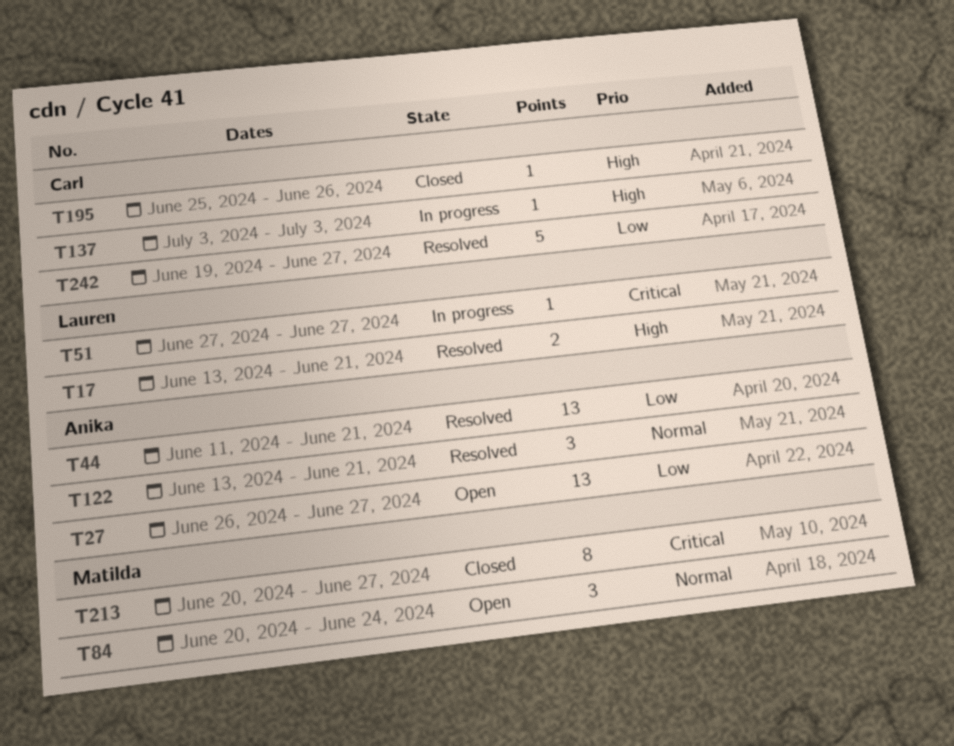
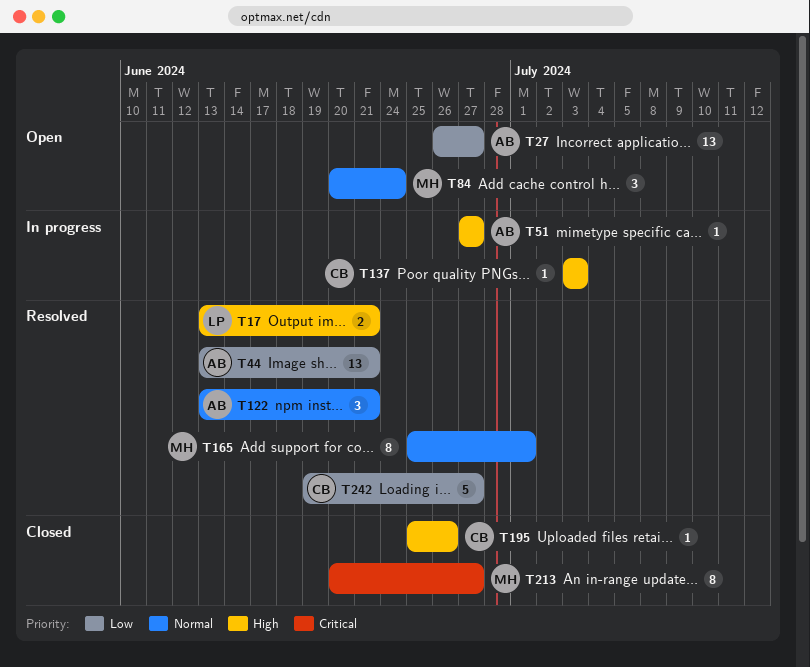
T44, start: Jun 11 -> Jun 13
T51, owner: Lauren -> Anika
T51, priority: Critical -> High
T165: none -> present

